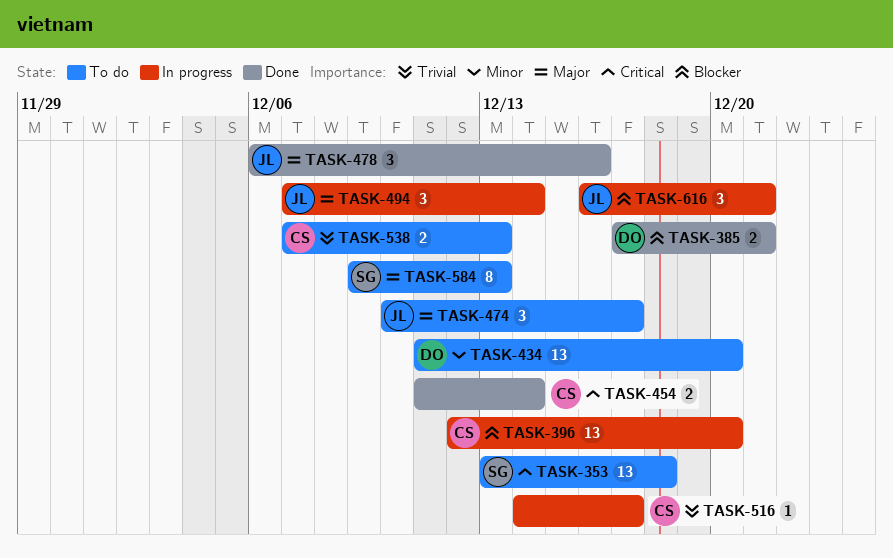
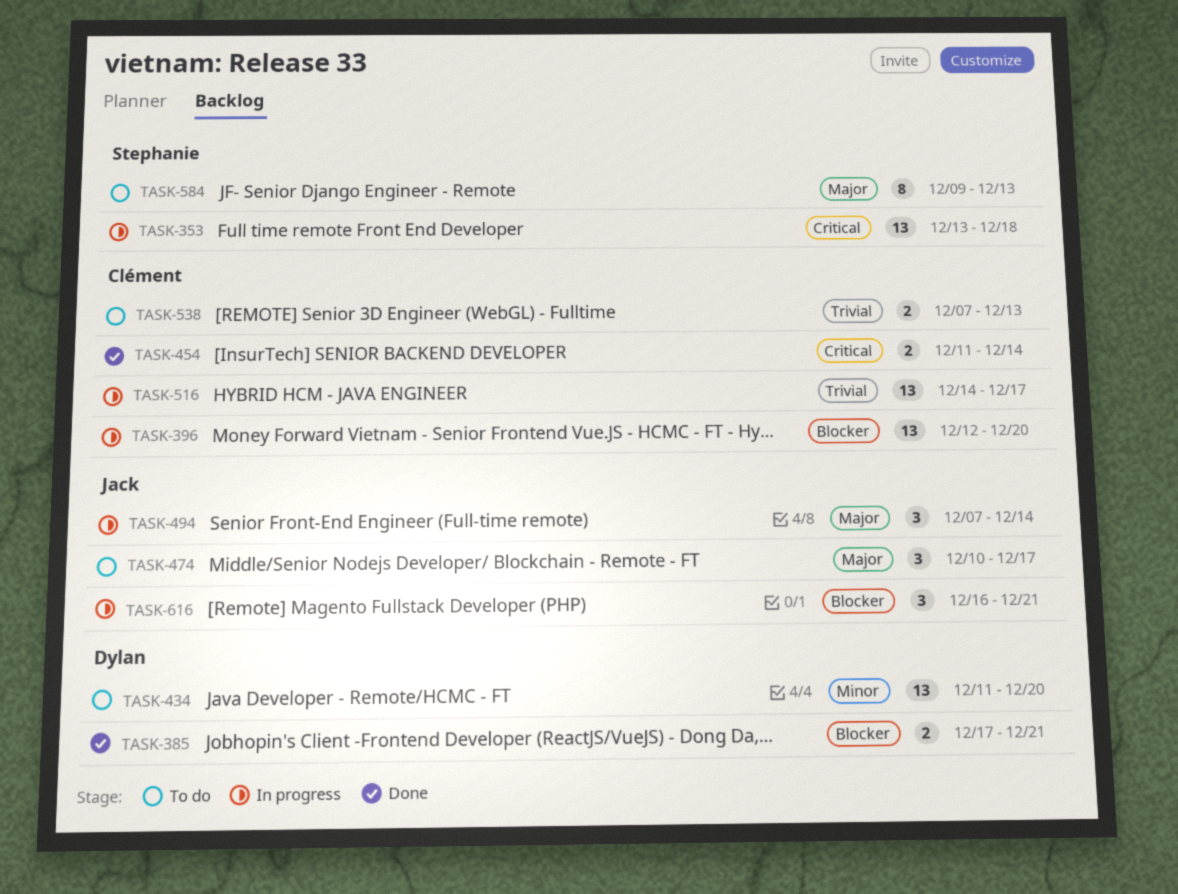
TASK-353, status: To do -> In progress
TASK-478: present -> none
TASK-516, estimate: 1 -> 13

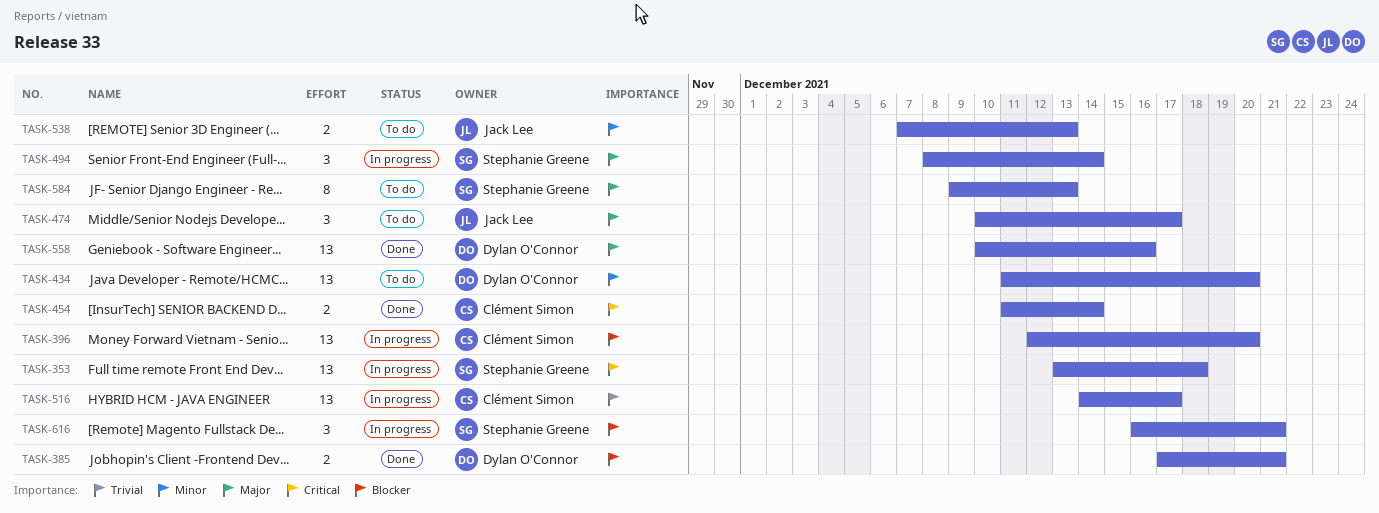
TASK-494, owner: Jack Lee -> Stephanie Greene
TASK-494, start: Dec 7 -> Dec 8
TASK-538, owner: Clément Simon -> Jack Lee
TASK-538, priority: Trivial -> Minor
TASK-558: none -> present
TASK-616, owner: Jack Lee -> Stephanie Greene

